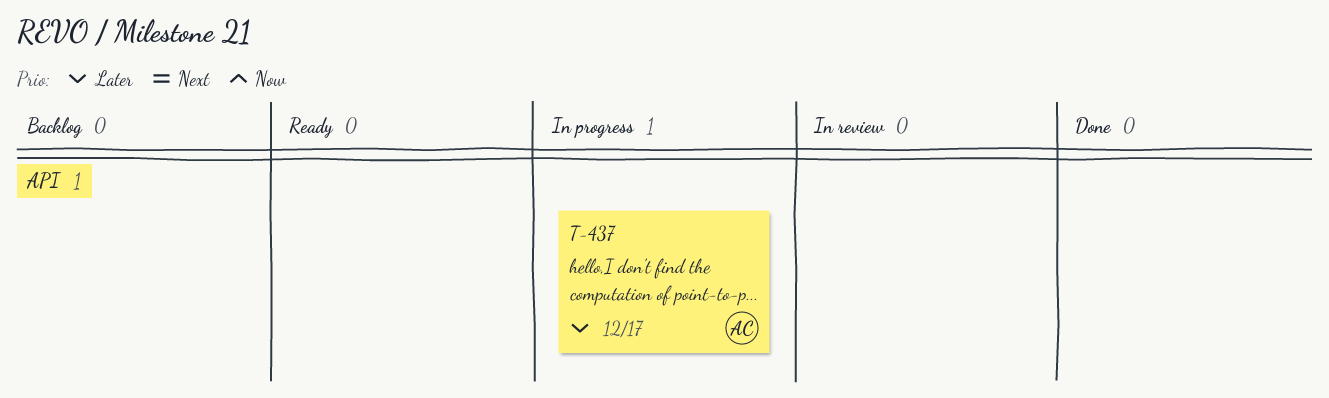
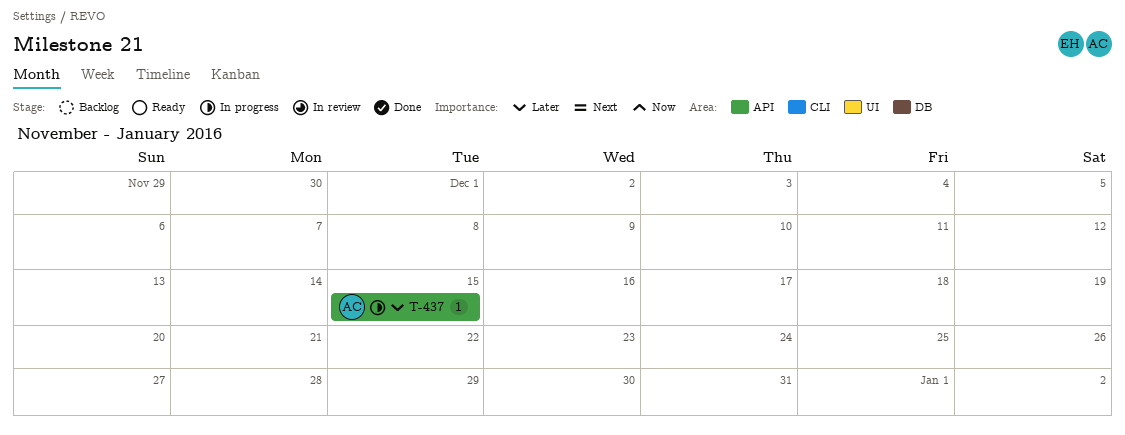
T-437, due: Dec 17 -> Dec 15

